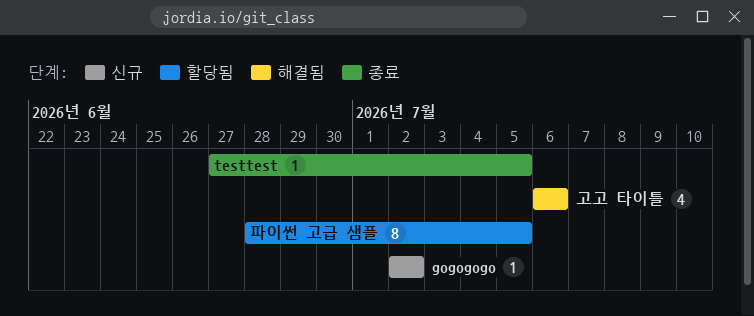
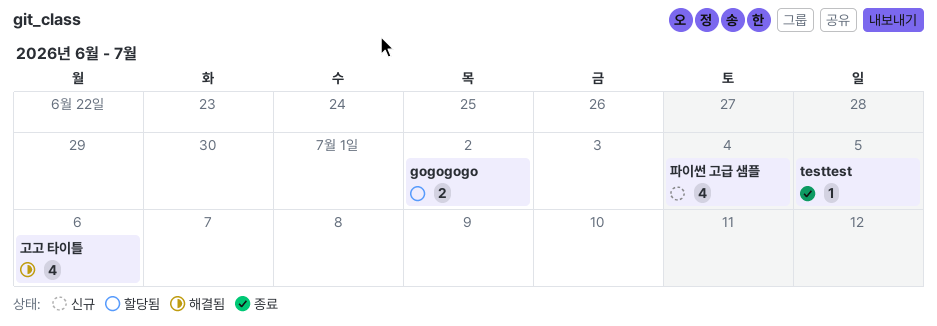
gogogogo, status: 신규 -> 할당됨
gogogogo, estimate: 1 -> 2
파이썬 고급 샘플, status: 할당됨 -> 신규
파이썬 고급 샘플, estimate: 8 -> 4
파이썬 고급 샘플, due: Jul 5 -> Jul 4

